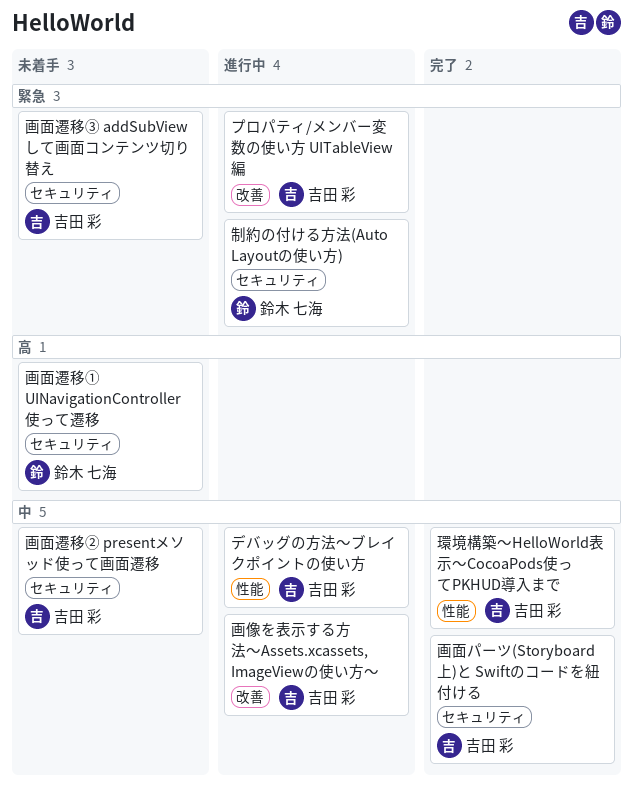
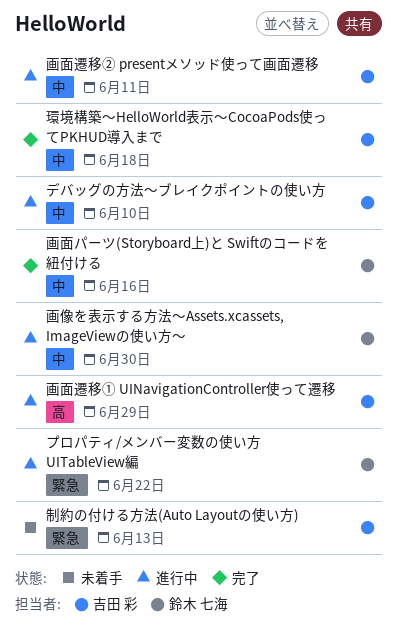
プロパティ/メンバー変数の使い方 UITableView編, owner: 吉田 彩 -> 鈴木 七海
制約の付ける方法(Auto Layoutの使い方), status: 進行中 -> 未着手
制約の付ける方法(Auto Layoutの使い方), owner: 鈴木 七海 -> 吉田 彩
画像を表示する方法〜Assets.xcassets, ImageViewの使い方〜, owner: 吉田 彩 -> 鈴木 七海
画面パーツ(Storyboard上)と Swiftのコードを紐付ける, owner: 吉田 彩 -> 鈴木 七海
画面遷移① UINavigationController使って遷移, status: 未着手 -> 進行中
画面遷移① UINavigationController使って遷移, owner: 鈴木 七海 -> 吉田 彩
画面遷移② presentメソッド使って画面遷移, status: 未着手 -> 進行中
画面遷移③ addSubViewして画面コンテンツ切り替え: present -> none

